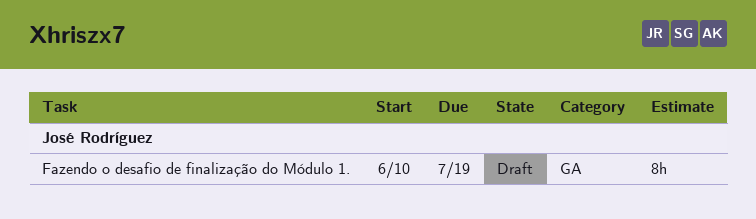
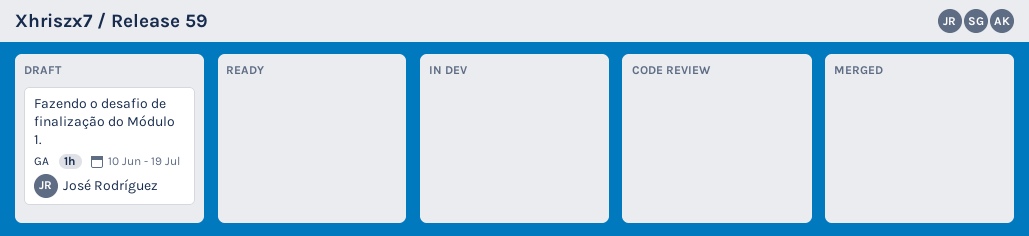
Fazendo o desafio de finalização do Módulo 1., estimate: 8h -> 1h

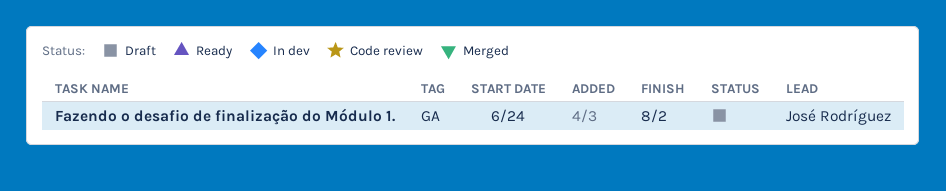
Fazendo o desafio de finalização do Módulo 1., start: Jun 10 -> Jun 24
Fazendo o desafio de finalização do Módulo 1., due: Jul 19 -> Aug 2

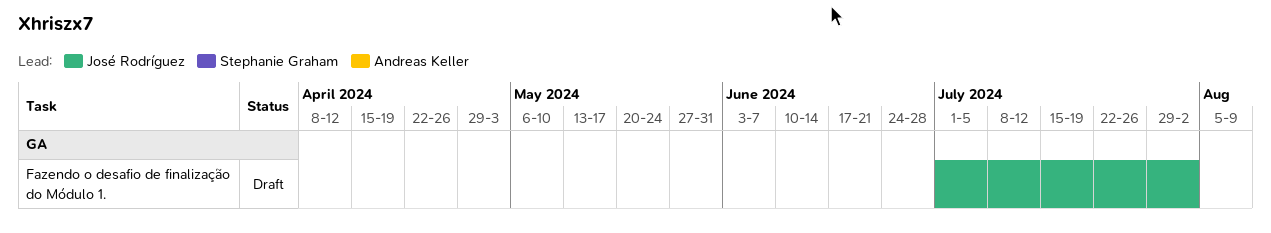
Fazendo o desafio de finalização do Módulo 1., start: Jun 24 -> Jul 1

